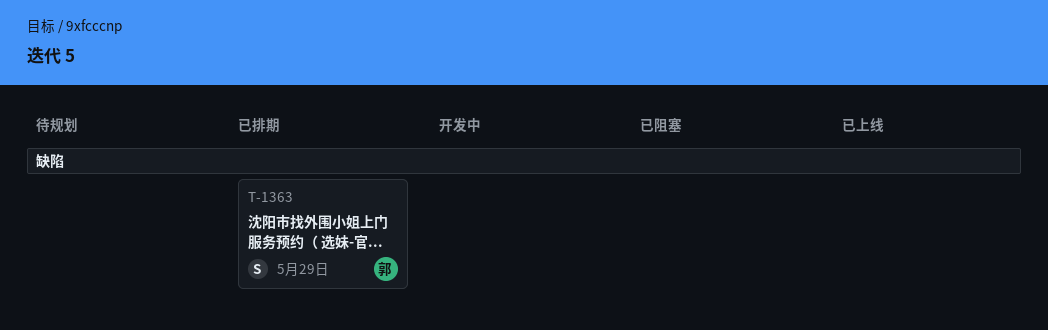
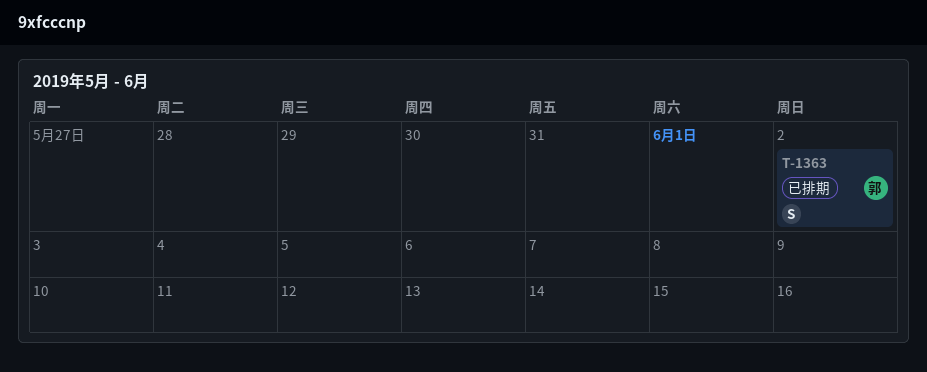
T-1363, due: May 29 -> Jun 2

